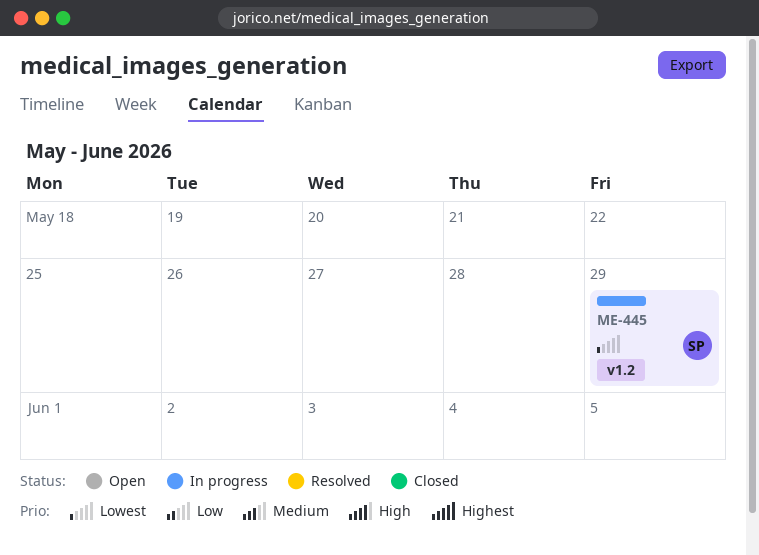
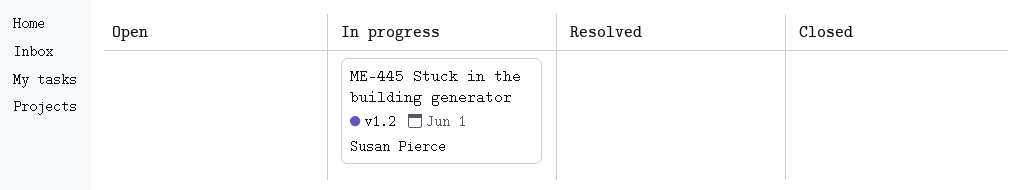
ME-445, due: May 29 -> Jun 1

